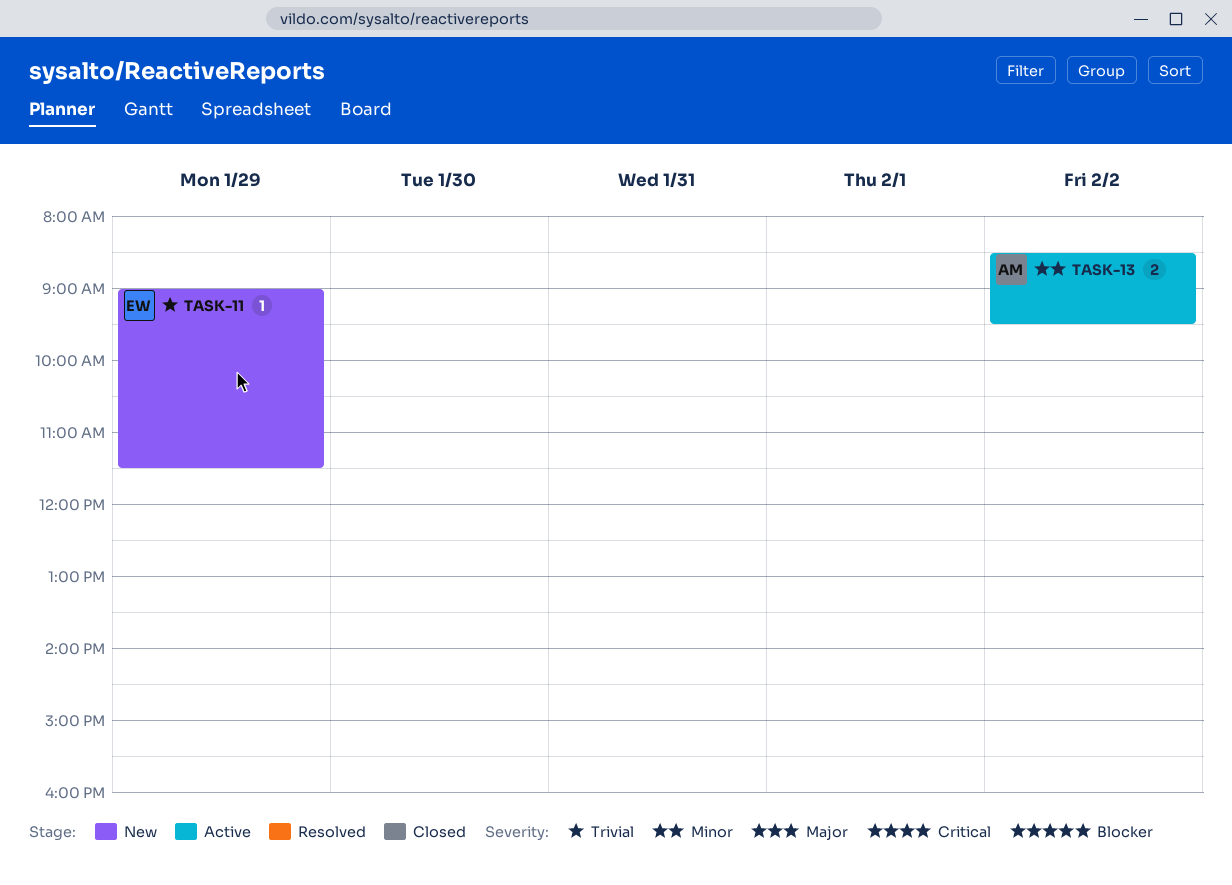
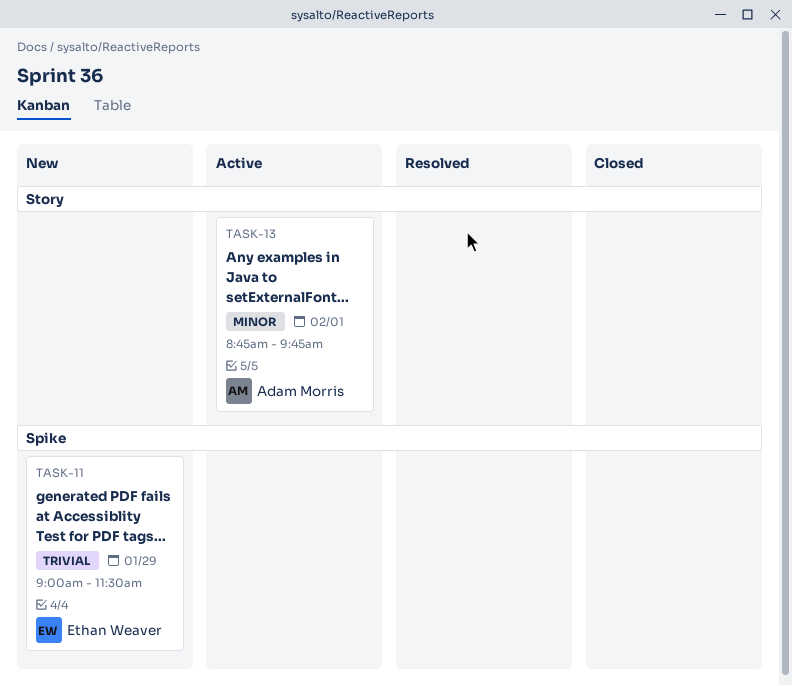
TASK-13, day: Feb 2 -> Feb 1
TASK-13, begins: 08:30 -> 08:45
TASK-13, ends: 09:30 -> 09:45

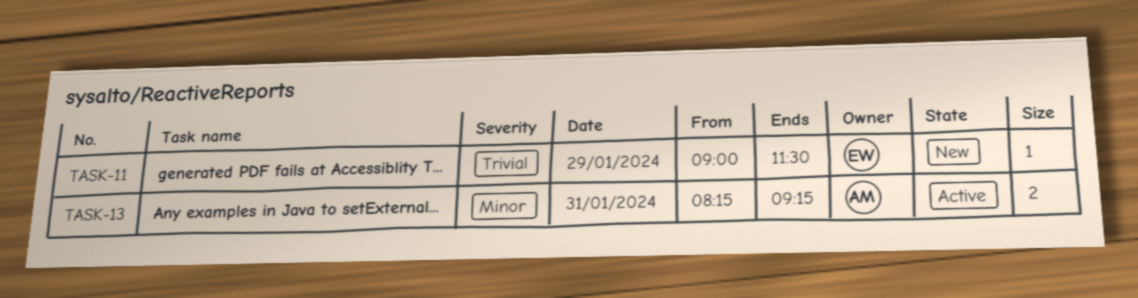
TASK-13, day: Feb 1 -> Jan 31
TASK-13, begins: 08:45 -> 08:15
TASK-13, ends: 09:45 -> 09:15

